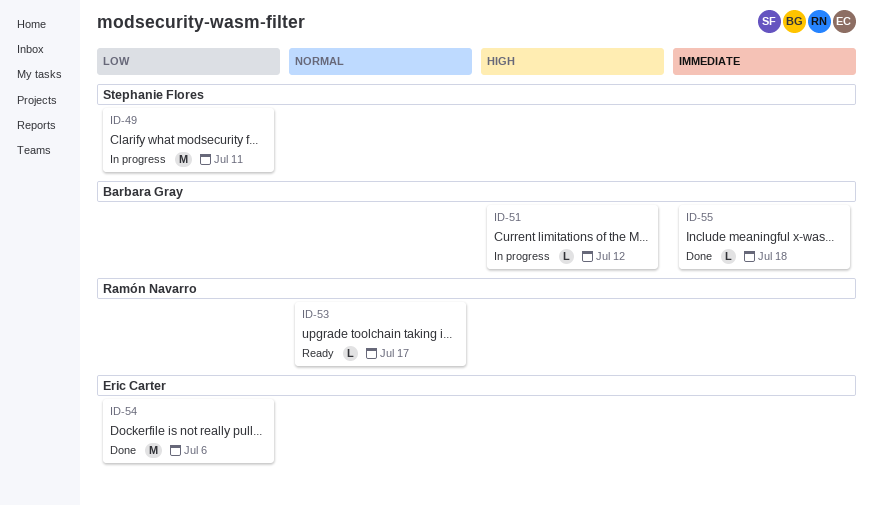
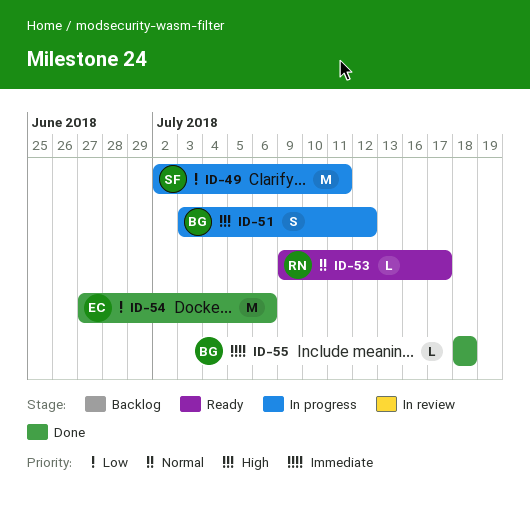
ID-51, estimate: L -> S

